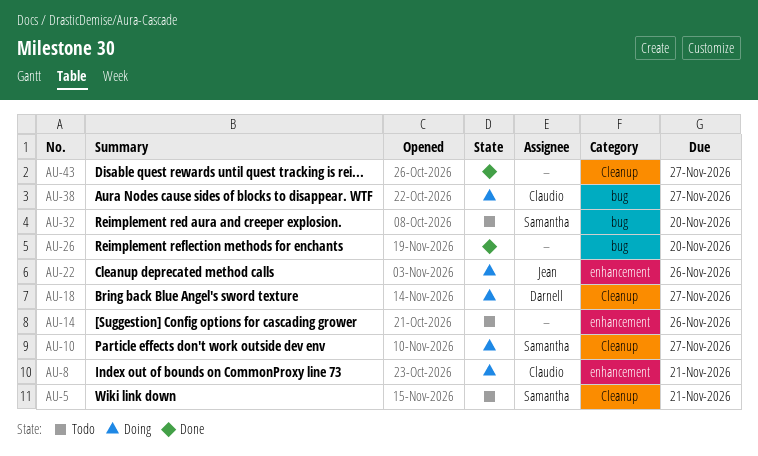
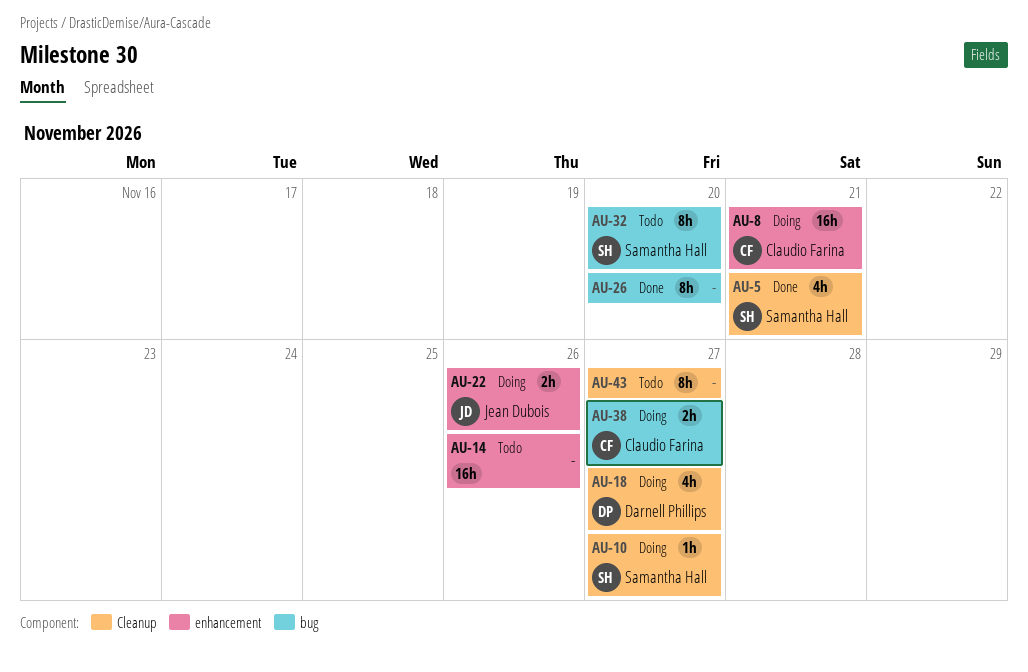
AU-5, status: Todo -> Done
AU-43, status: Done -> Todo

